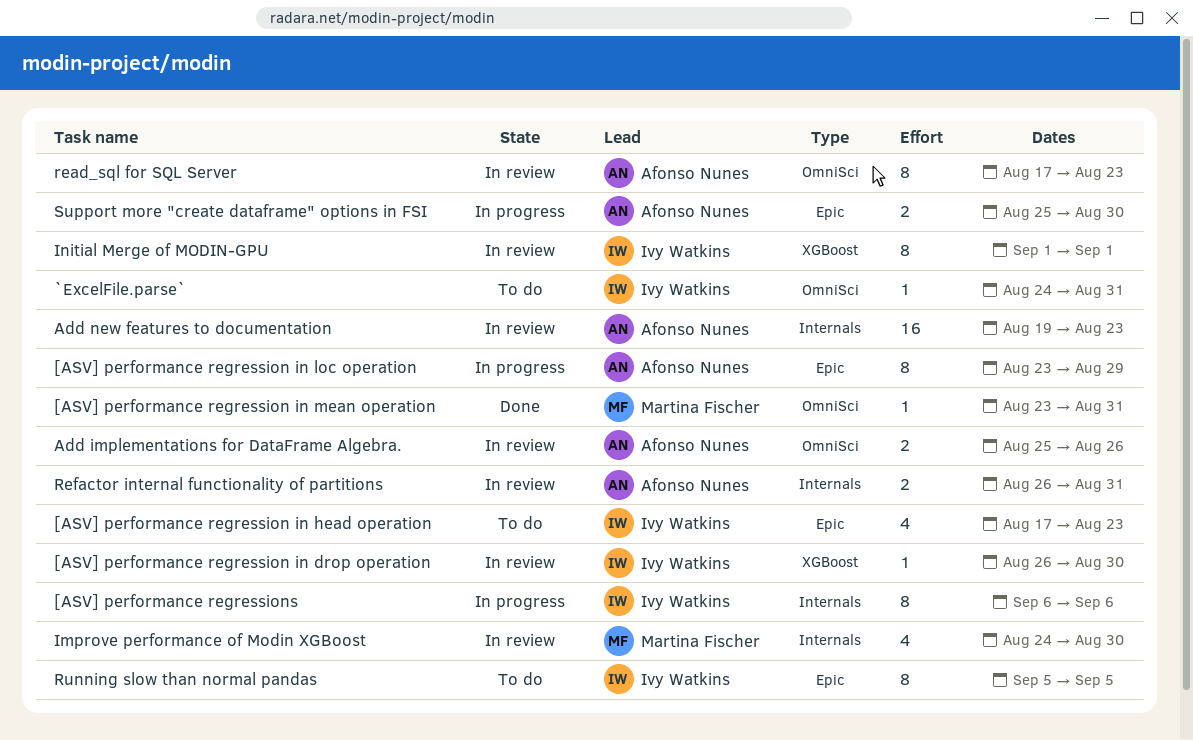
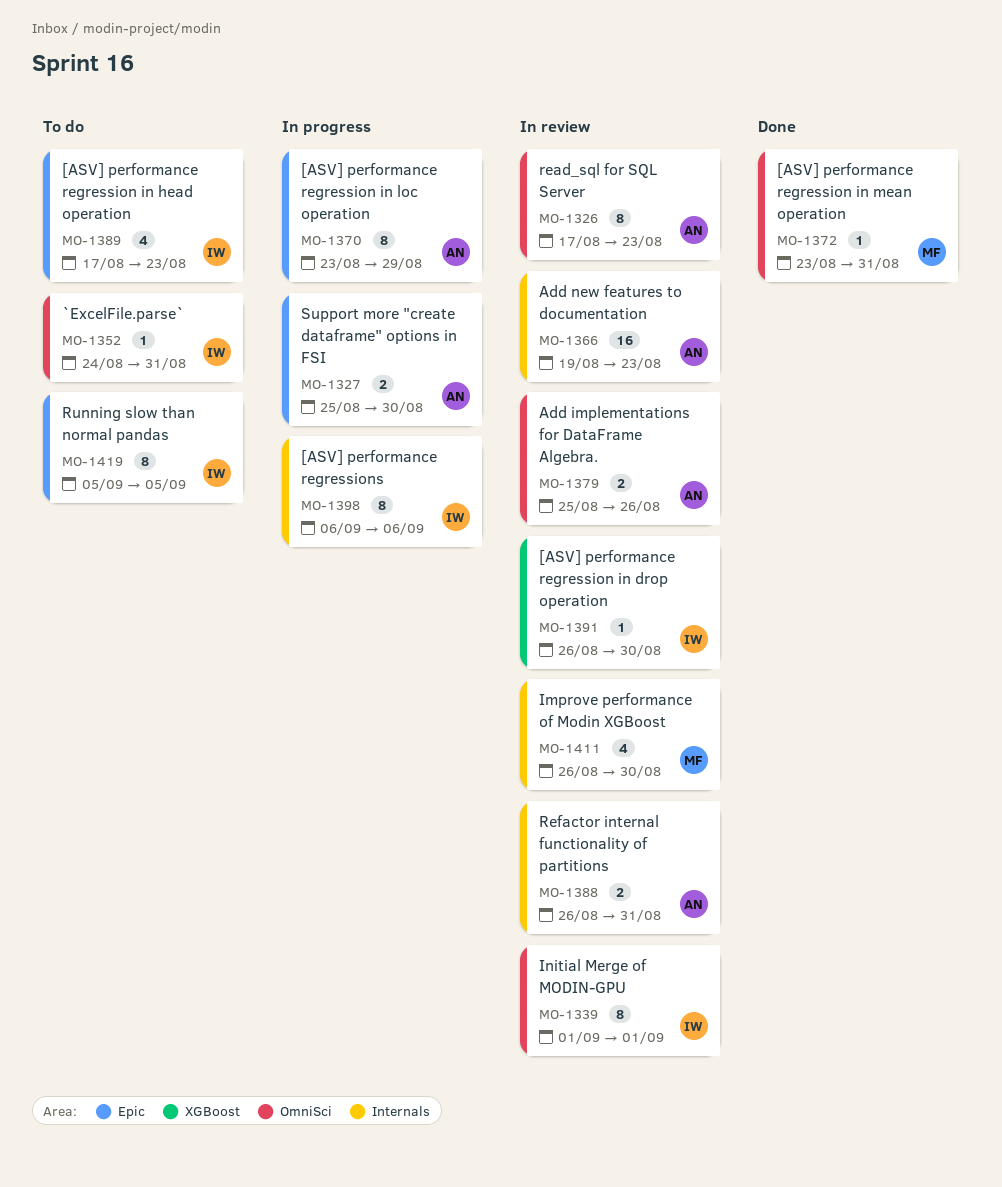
Improve performance of Modin XGBoost, start: Aug 24 -> Aug 26
Initial Merge of MODIN-GPU, label: XGBoost -> OmniSci

